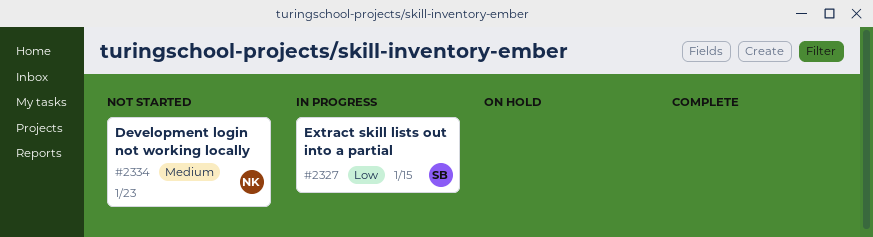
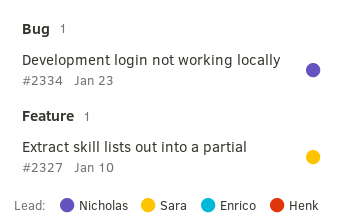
#2327, due: Jan 15 -> Jan 10

